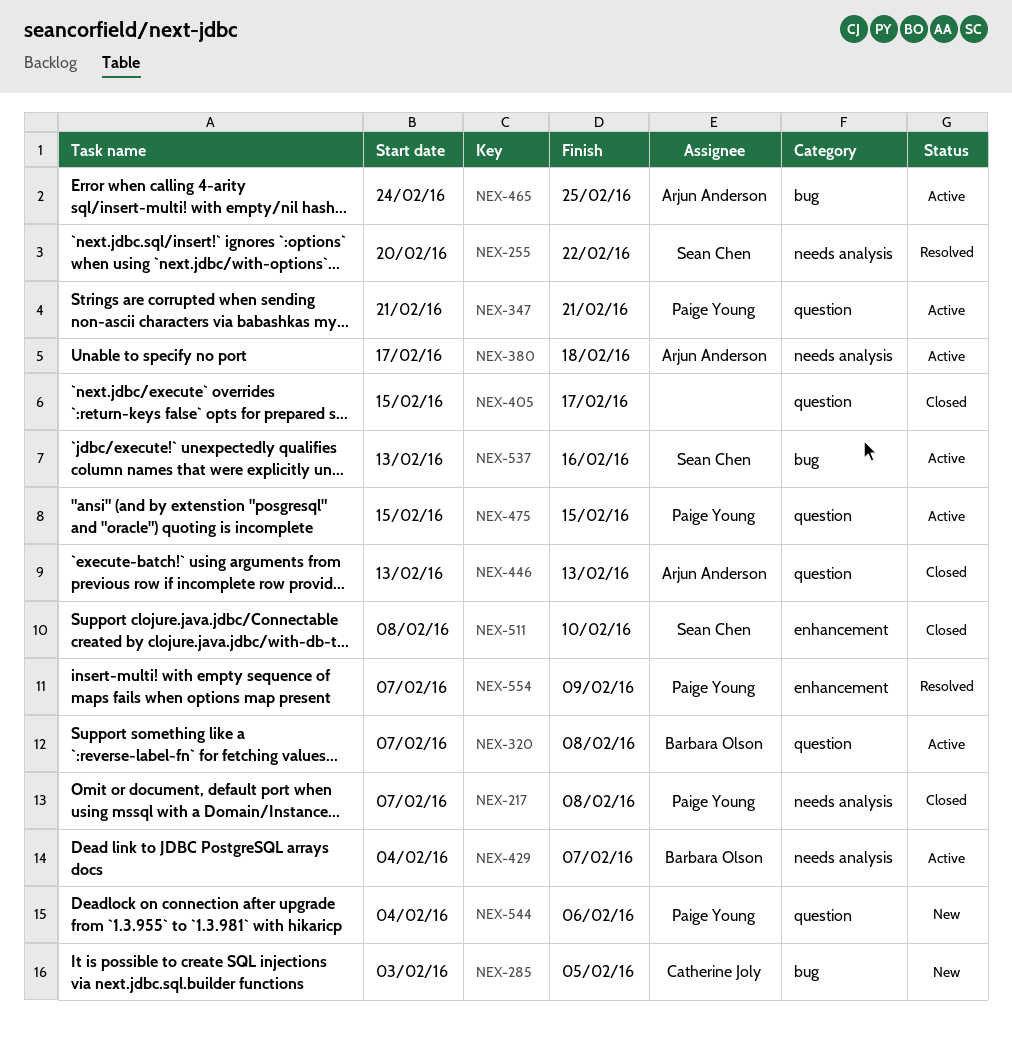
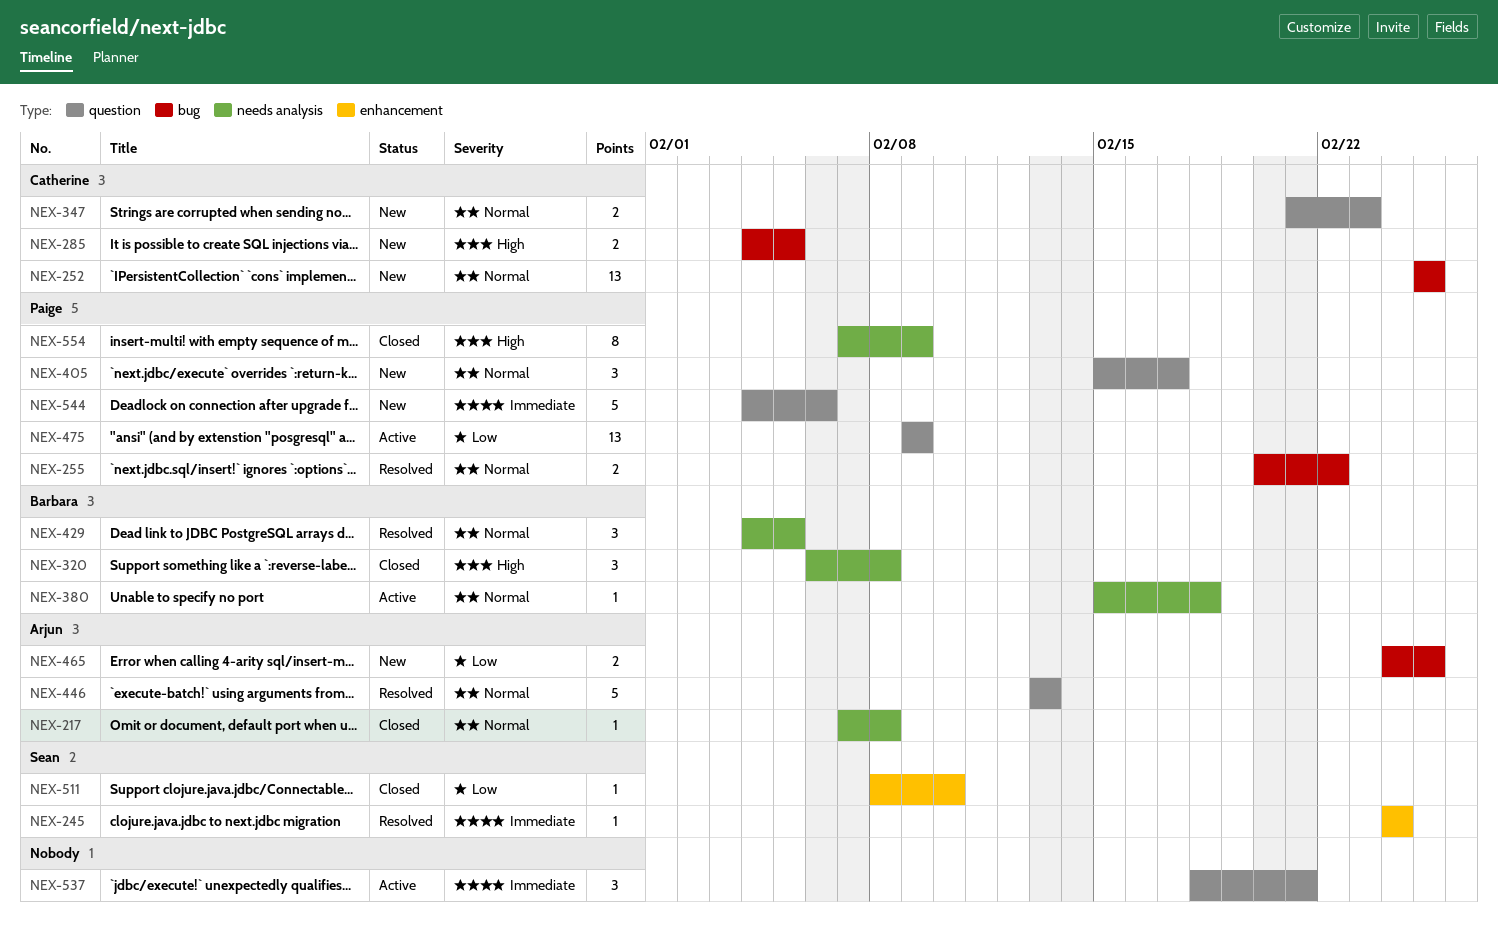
NEX-217, owner: Paige Young -> Arjun Anderson
NEX-245: none -> present
NEX-252: none -> present
NEX-255, owner: Sean Chen -> Paige Young
NEX-255, label: needs analysis -> bug
NEX-285, start: Feb 3 -> Feb 4
NEX-320, status: Active -> Closed
NEX-320, label: question -> needs analysis
NEX-320, start: Feb 7 -> Feb 6
NEX-347, status: Active -> New
NEX-347, owner: Paige Young -> Catherine Joly
NEX-347, due: Feb 21 -> Feb 23
NEX-380, owner: Arjun Anderson -> Barbara Olson
NEX-380, start: Feb 17 -> Feb 15
NEX-405, status: Closed -> New
NEX-405, owner: none -> Paige Young
NEX-429, status: Active -> Resolved
NEX-429, due: Feb 7 -> Feb 5
NEX-446, status: Closed -> Resolved
NEX-465, status: Active -> New
NEX-475, start: Feb 15 -> Feb 9
NEX-475, due: Feb 15 -> Feb 9
NEX-537, owner: Sean Chen -> none
NEX-537, label: bug -> question
NEX-537, start: Feb 13 -> Feb 18
NEX-537, due: Feb 16 -> Feb 21
NEX-554, status: Resolved -> Closed
NEX-554, label: enhancement -> needs analysis

